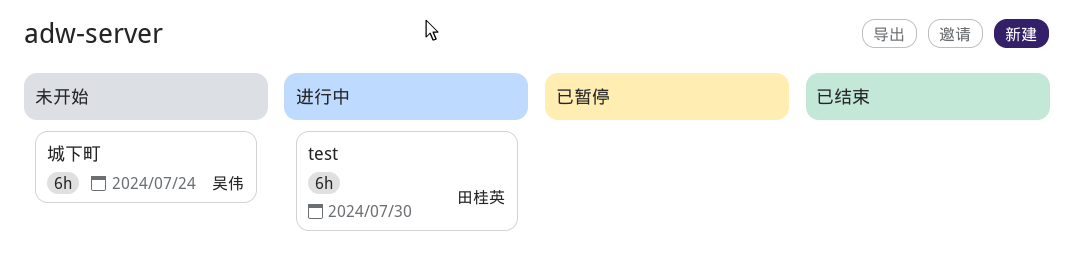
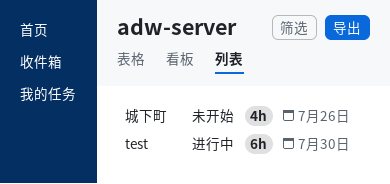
城下町, estimate: 6h -> 4h
城下町, due: Jul 24 -> Jul 26

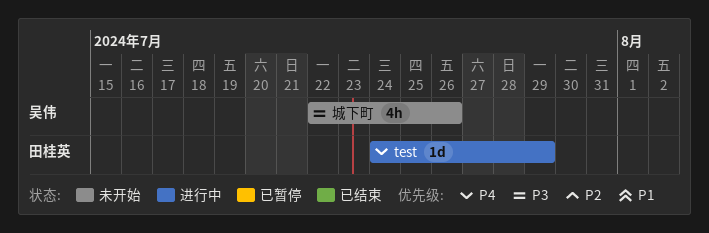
test, estimate: 6h -> 1d
test, due: Jul 30 -> Jul 29

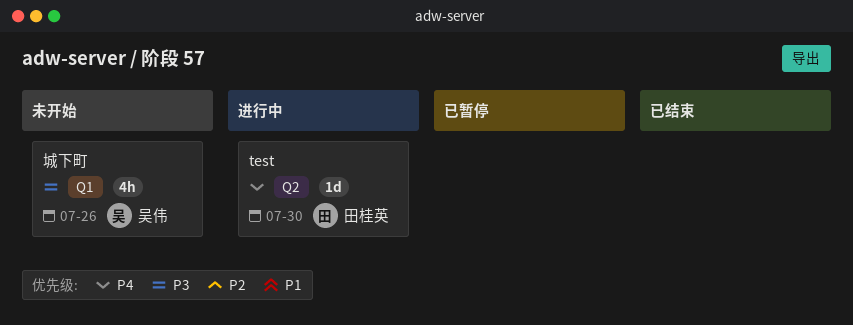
test, due: Jul 29 -> Jul 30

